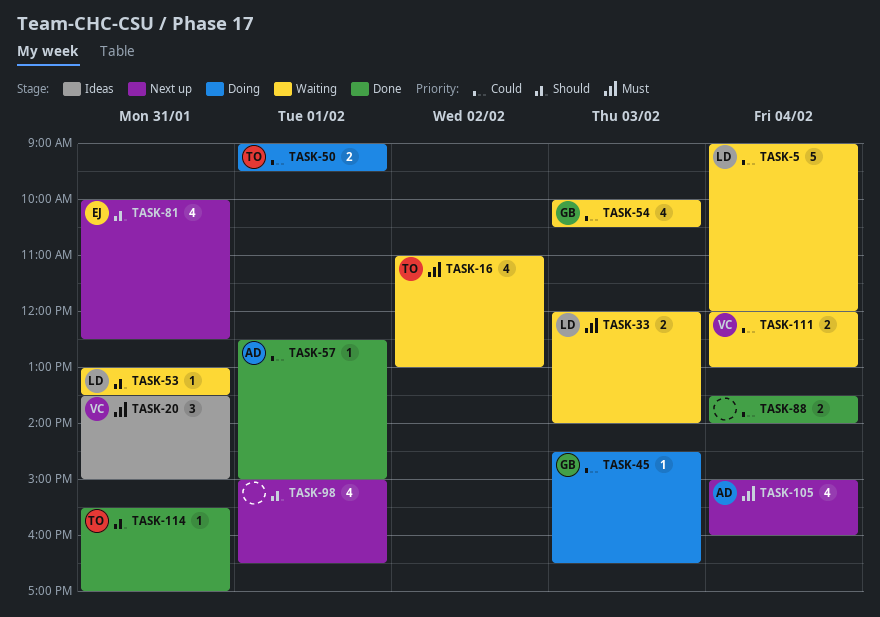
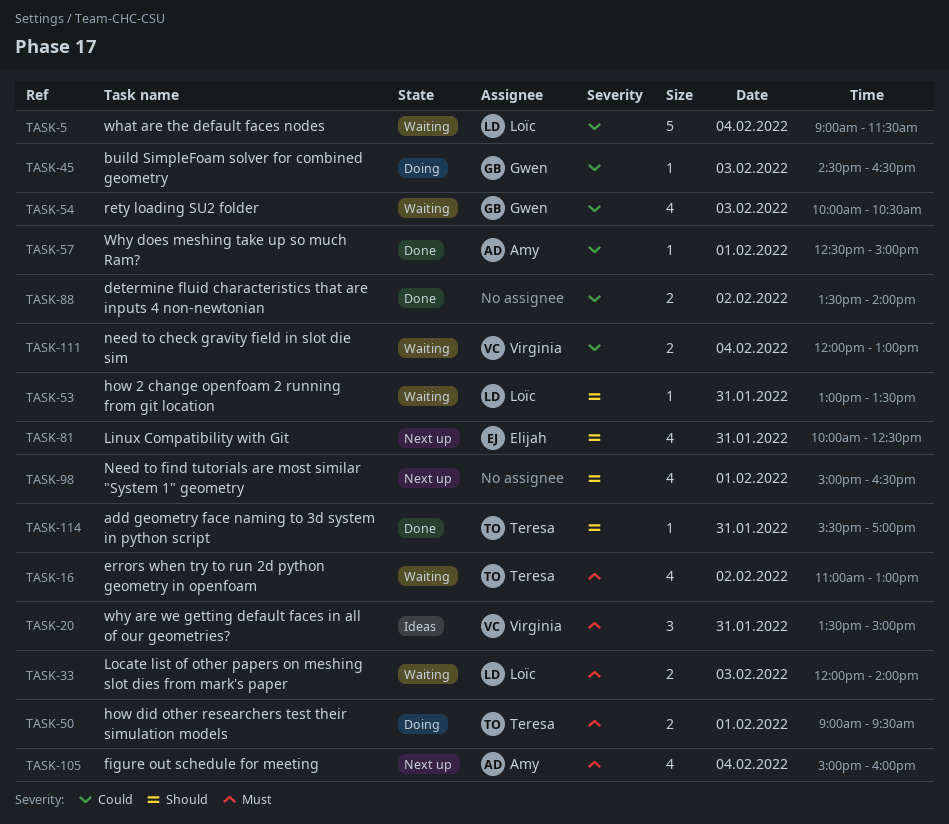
TASK-5, ends: 12:00 -> 11:30
TASK-50, priority: Could -> Must
TASK-88, day: Feb 4 -> Feb 2

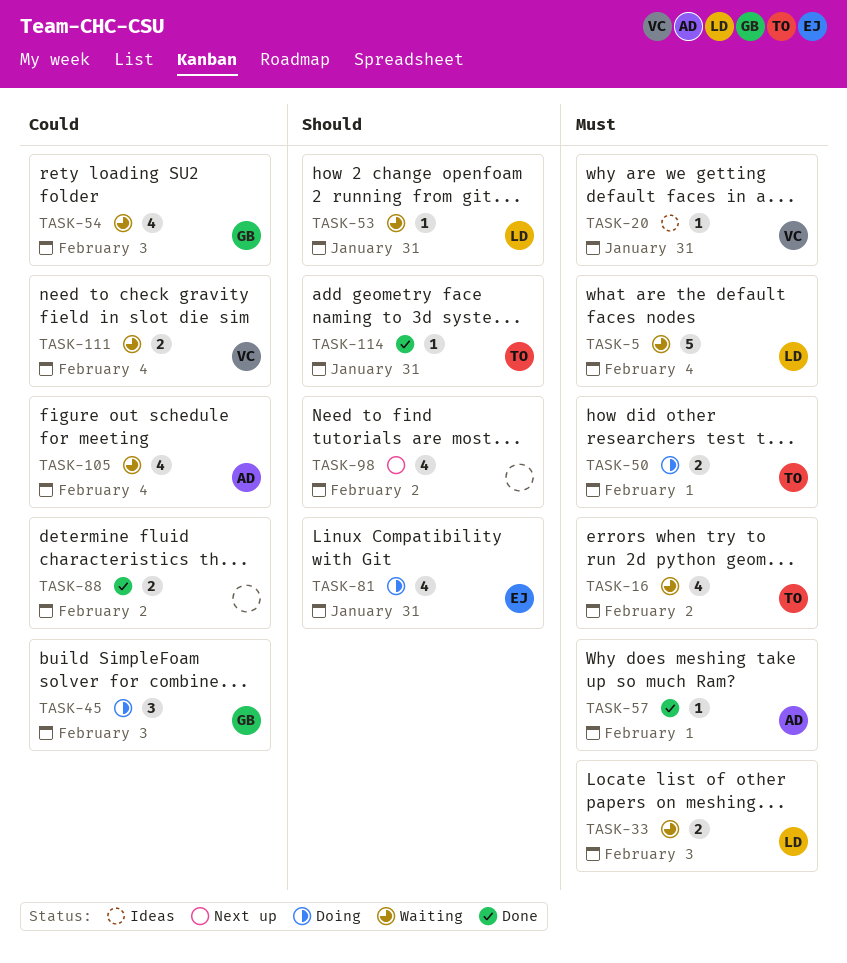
TASK-5, priority: Could -> Must
TASK-20, estimate: 3 -> 1
TASK-45, estimate: 1 -> 3
TASK-57, priority: Could -> Must
TASK-81, status: Next up -> Doing
TASK-98, day: Feb 1 -> Feb 2
TASK-105, status: Next up -> Waiting
TASK-105, priority: Must -> Could

